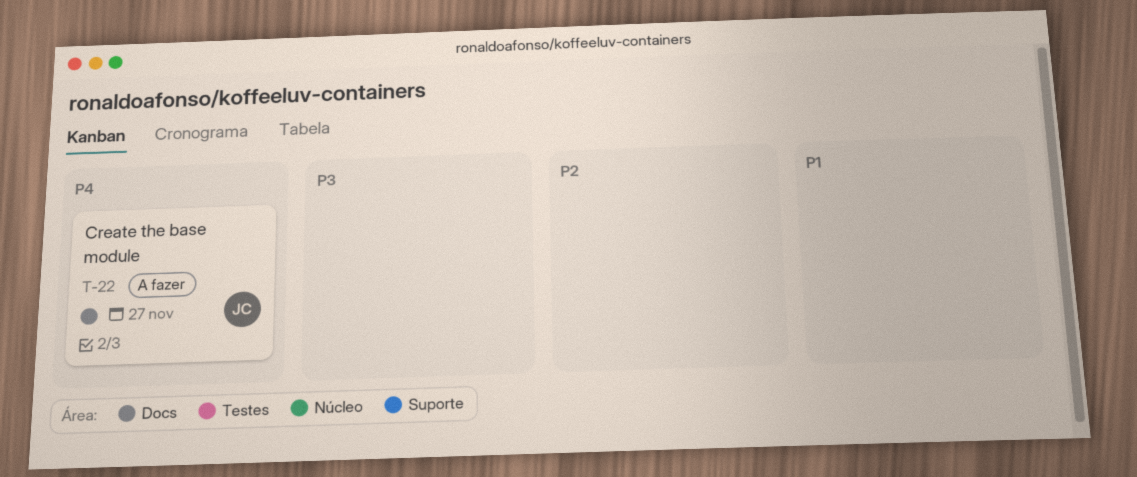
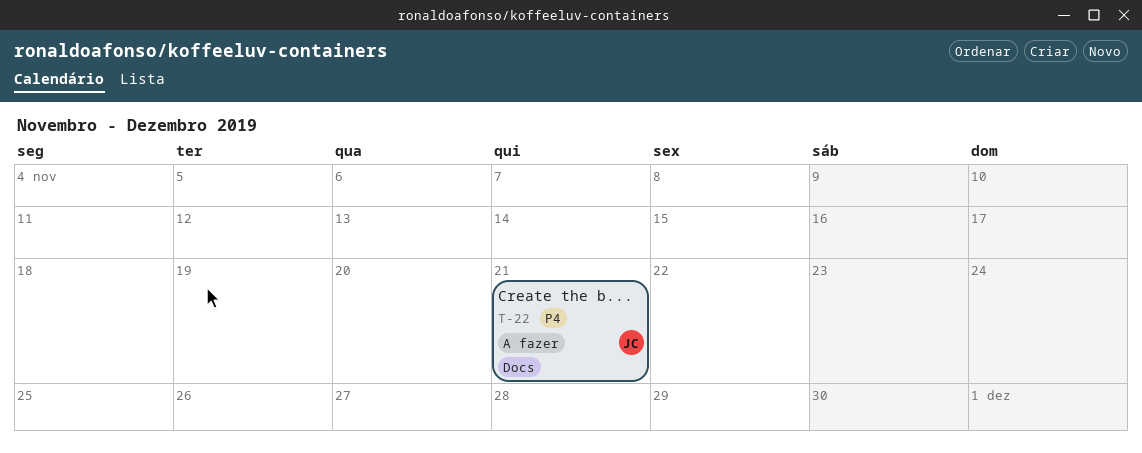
T-22, due: Nov 27 -> Nov 21

